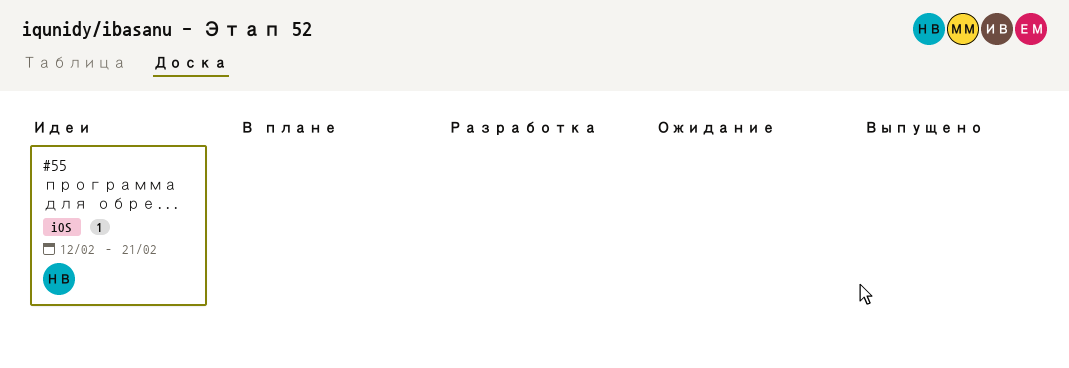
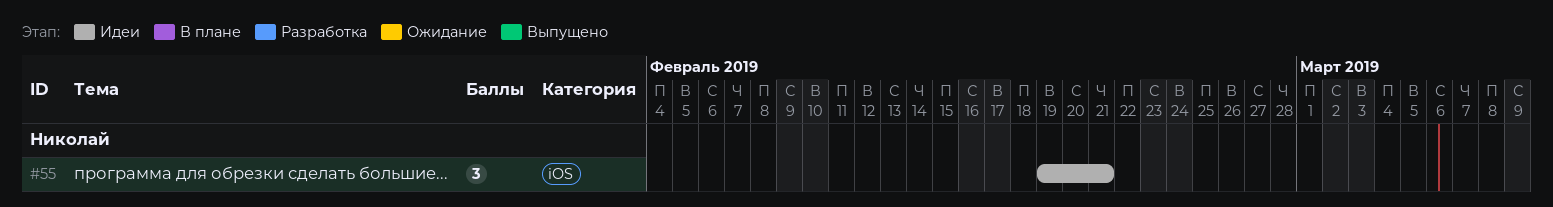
#55, estimate: 1 -> 3
#55, start: Feb 12 -> Feb 19

